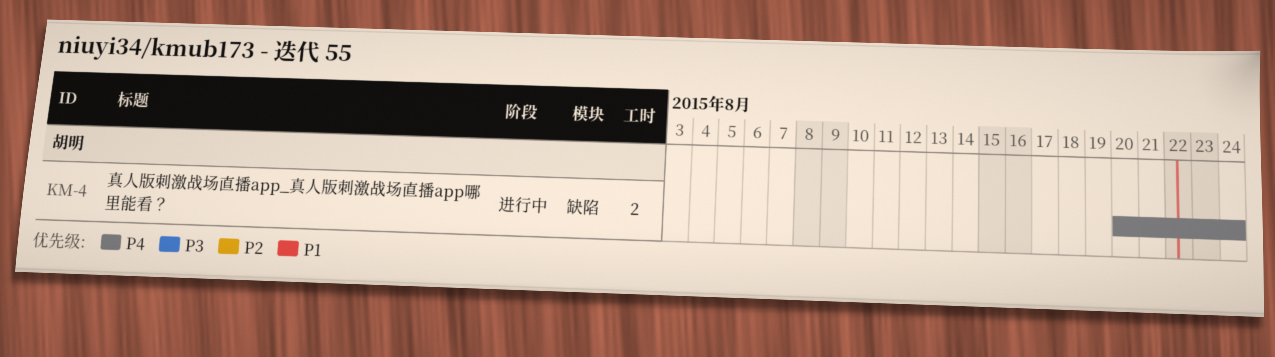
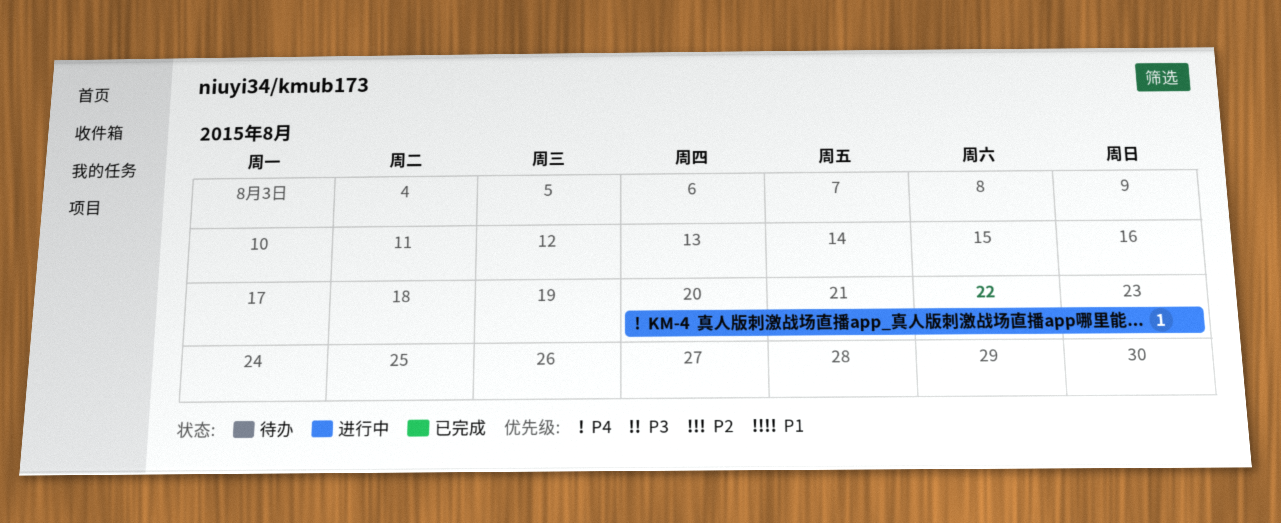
KM-4, estimate: 2 -> 1
KM-4, due: Aug 24 -> Aug 23

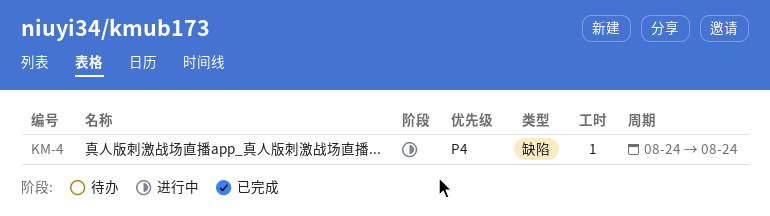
KM-4, start: Aug 20 -> Aug 24
KM-4, due: Aug 23 -> Aug 24

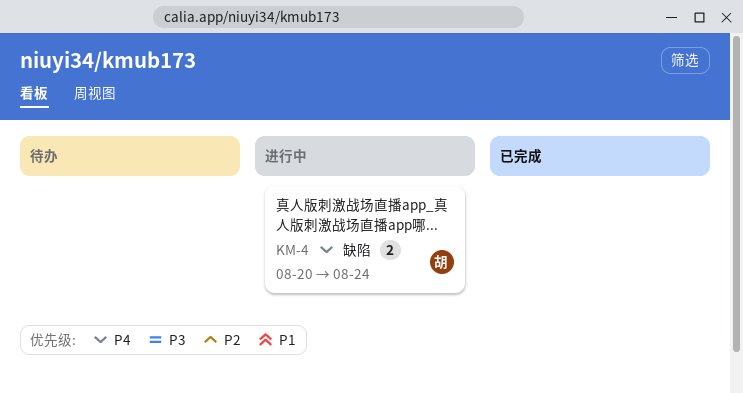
KM-4, estimate: 1 -> 2
KM-4, start: Aug 24 -> Aug 20

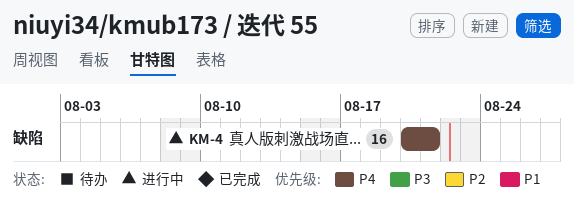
KM-4, estimate: 2 -> 16
KM-4, due: Aug 24 -> Aug 21

